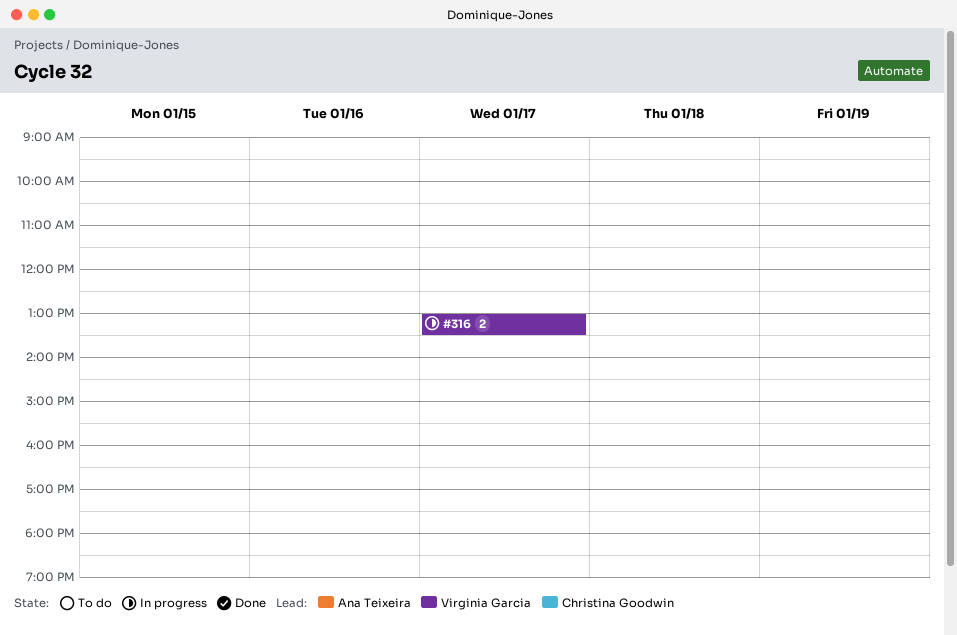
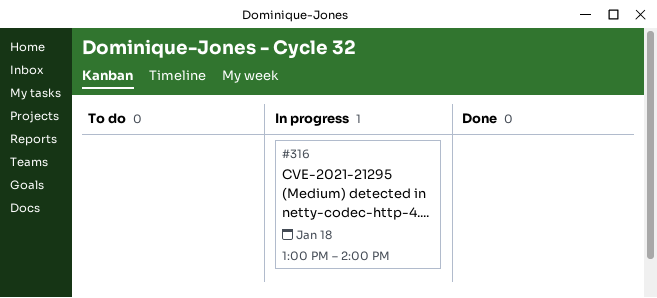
#316, day: Jan 17 -> Jan 18
#316, ends: 13:30 -> 14:00

